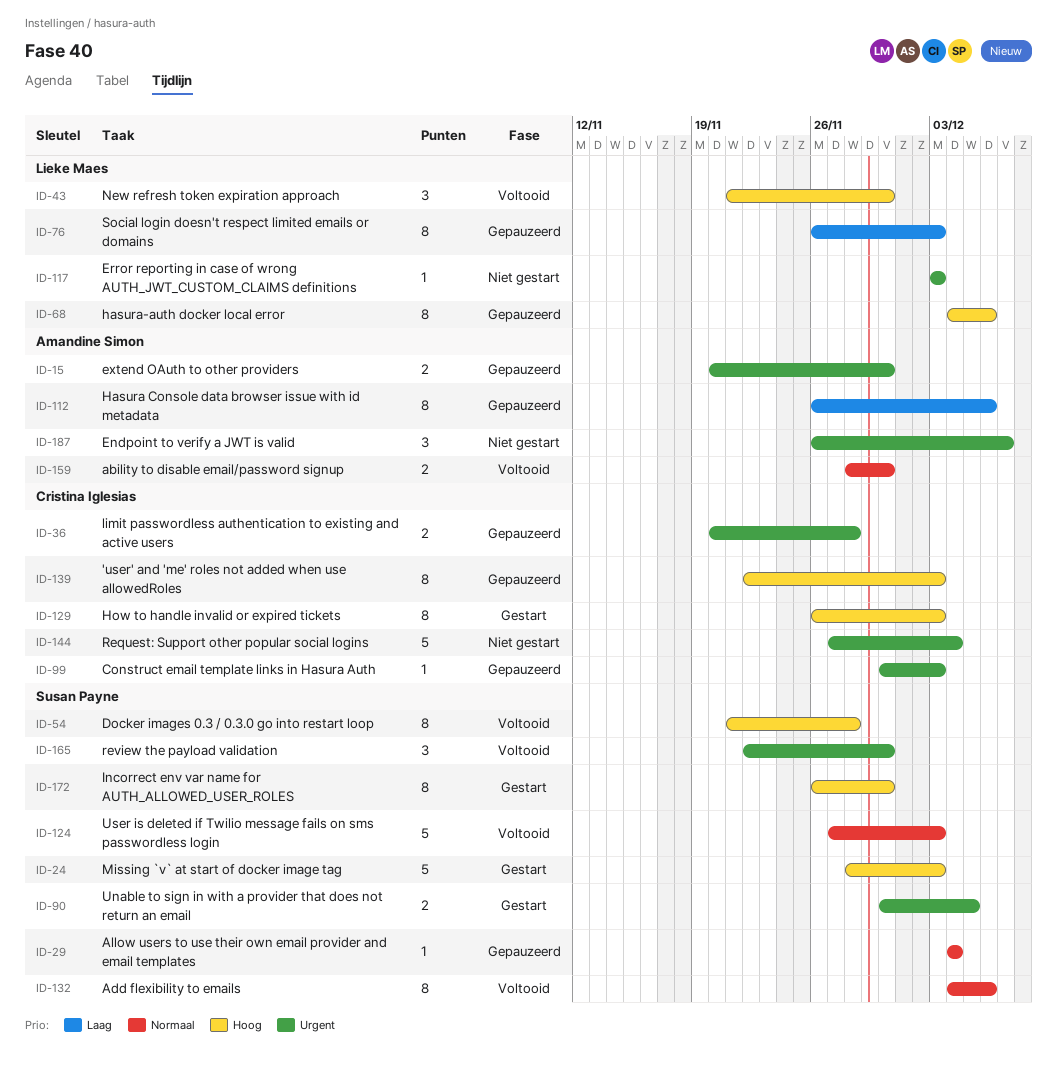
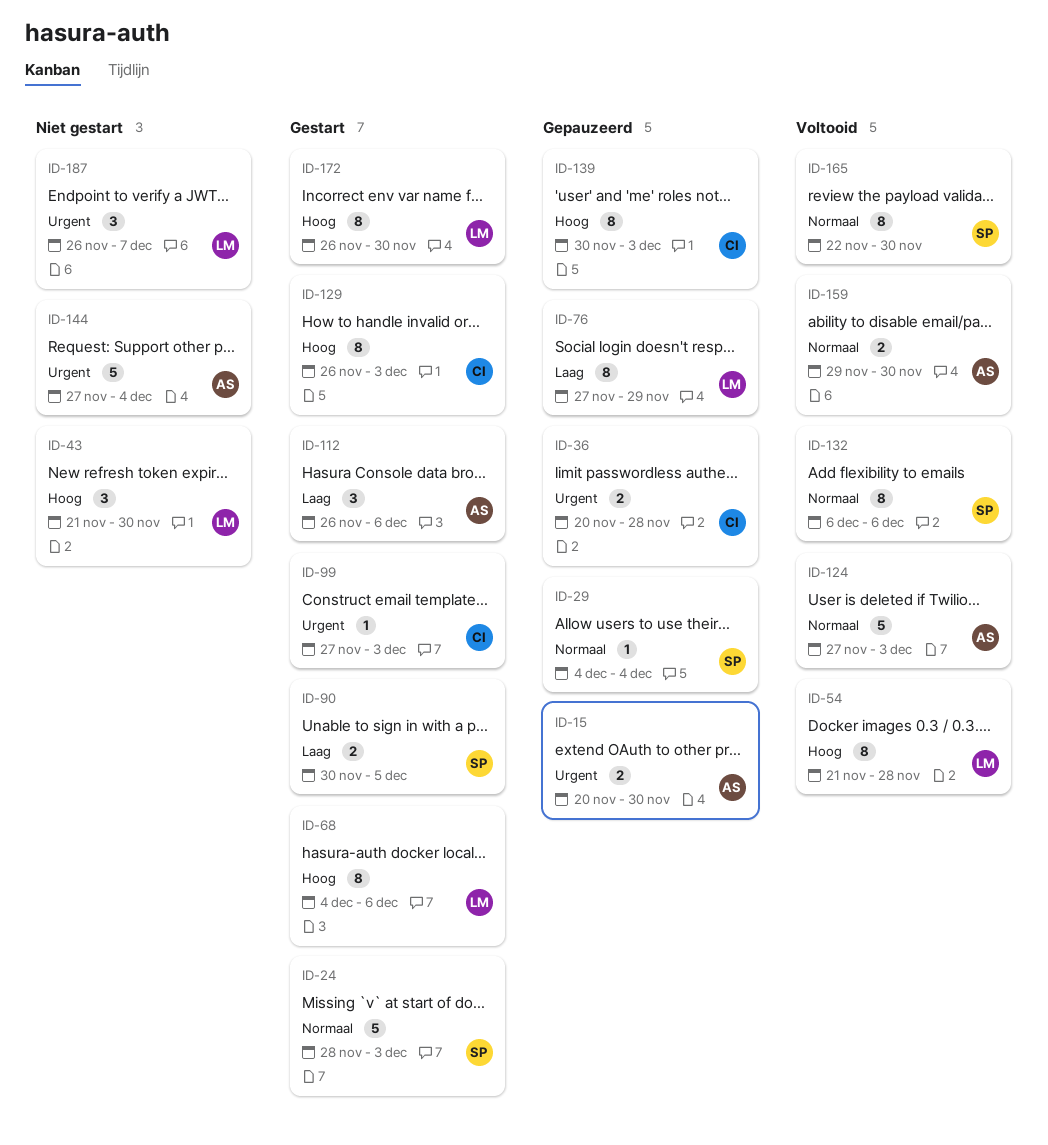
ID-24, priority: Hoog -> Normaal
ID-43, status: Voltooid -> Niet gestart
ID-54, owner: Susan Payne -> Lieke Maes
ID-68, status: Gepauzeerd -> Gestart
ID-76, start: Nov 26 -> Nov 27
ID-76, due: Dec 3 -> Nov 29
ID-90, priority: Urgent -> Laag
ID-99, status: Gepauzeerd -> Gestart
ID-99, start: Nov 30 -> Nov 27
ID-112, status: Gepauzeerd -> Gestart
ID-112, estimate: 8 -> 3
ID-117: present -> none
ID-124, owner: Susan Payne -> Amandine Simon
ID-132, start: Dec 4 -> Dec 6
ID-139, start: Nov 22 -> Nov 30
ID-144, owner: Cristina Iglesias -> Amandine Simon
ID-159, start: Nov 28 -> Nov 29
ID-165, priority: Urgent -> Normaal
ID-165, estimate: 3 -> 8
ID-172, owner: Susan Payne -> Lieke Maes
ID-187, owner: Amandine Simon -> Lieke Maes

